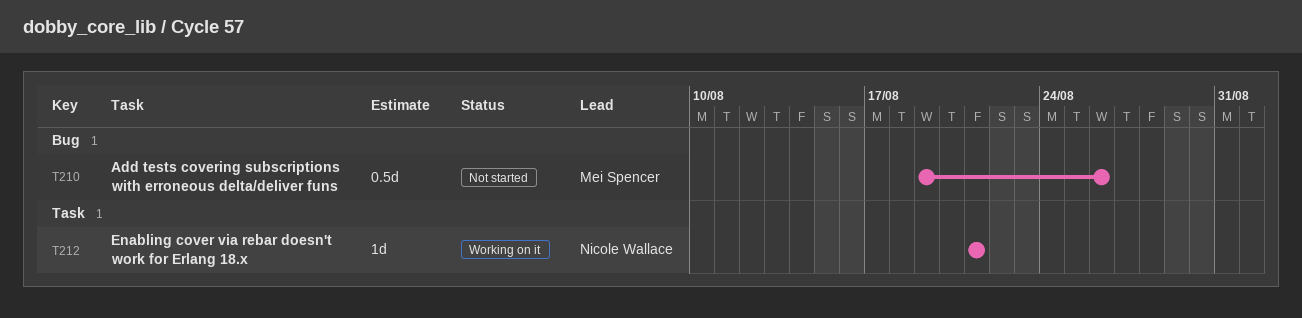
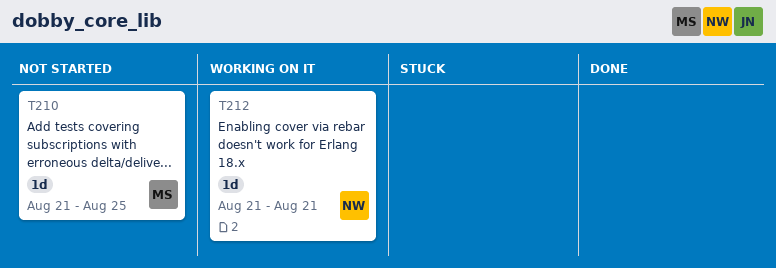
T210, estimate: 0.5d -> 1d
T210, start: Aug 19 -> Aug 21
T210, due: Aug 26 -> Aug 25

